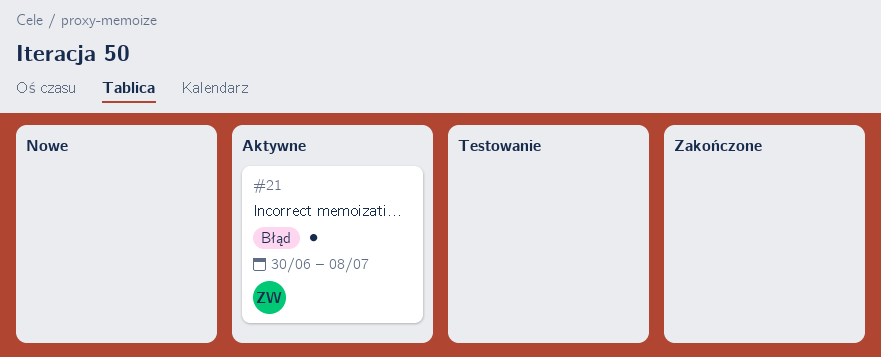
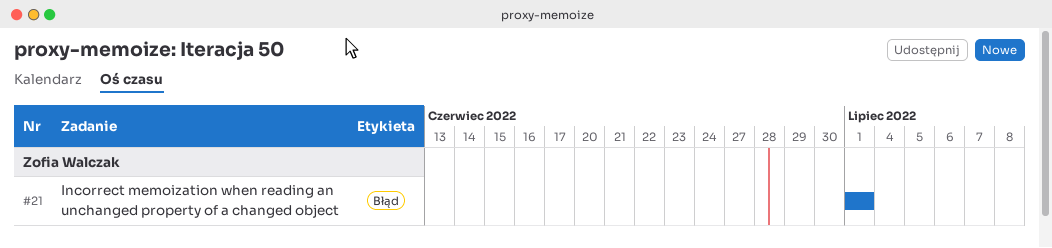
#21, start: Jun 30 -> Jul 1
#21, due: Jul 8 -> Jul 1

